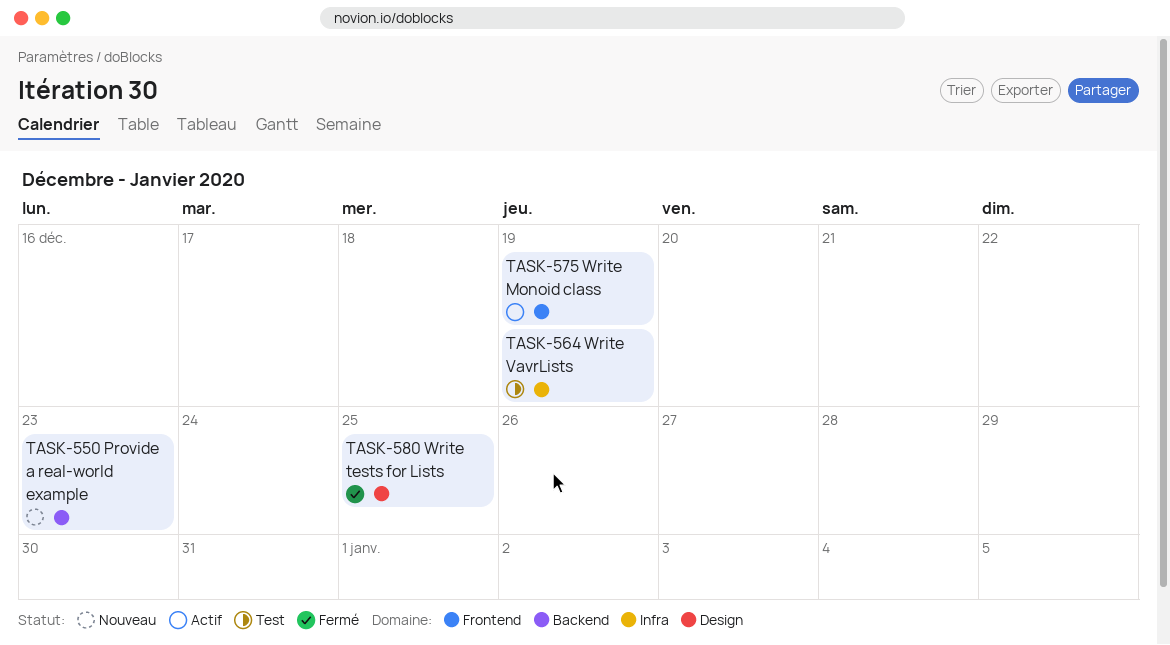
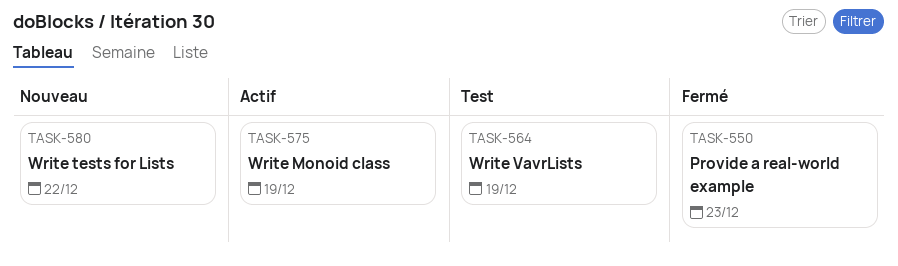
TASK-550, status: Nouveau -> Fermé
TASK-580, status: Fermé -> Nouveau
TASK-580, due: Dec 25 -> Dec 22

